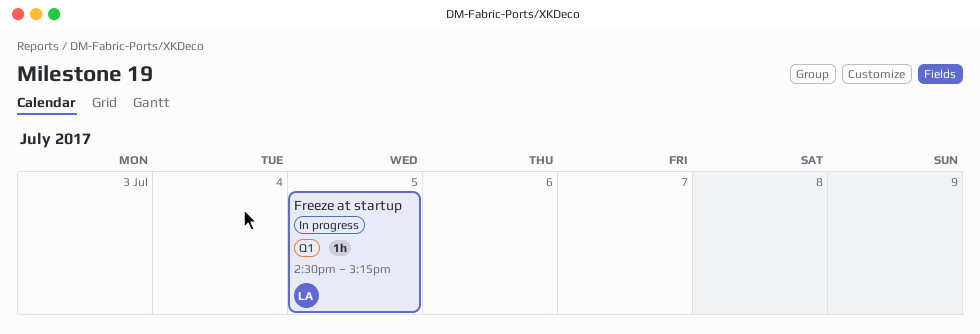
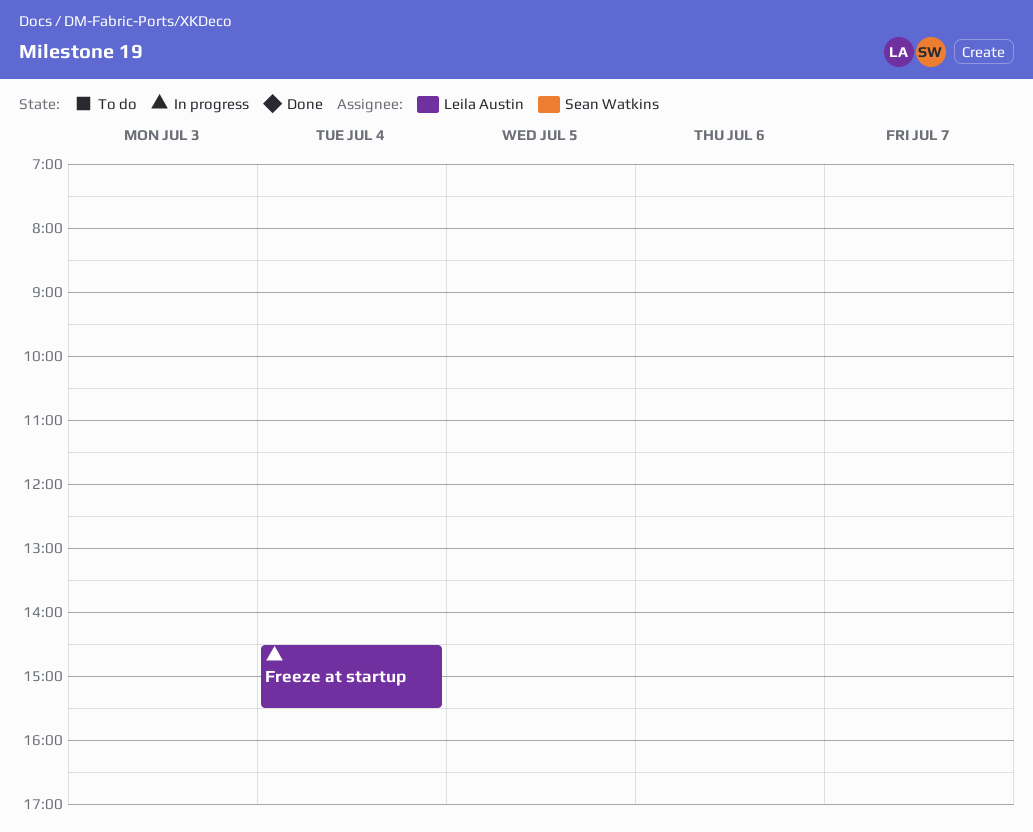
Freeze at startup, day: Jul 5 -> Jul 4
Freeze at startup, ends: 15:15 -> 15:30

